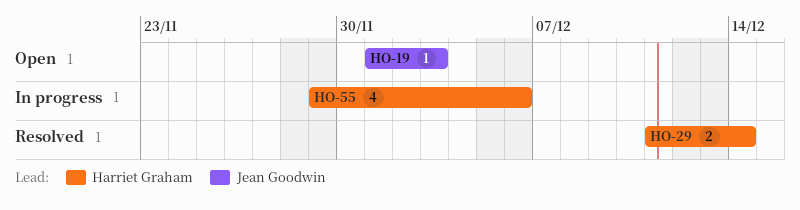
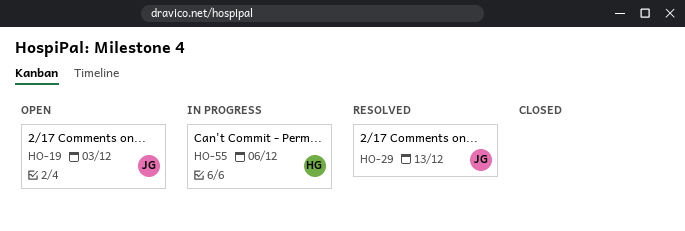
HO-29, owner: Harriet Graham -> Jean Goodwin
HO-29, due: Dec 14 -> Dec 13

